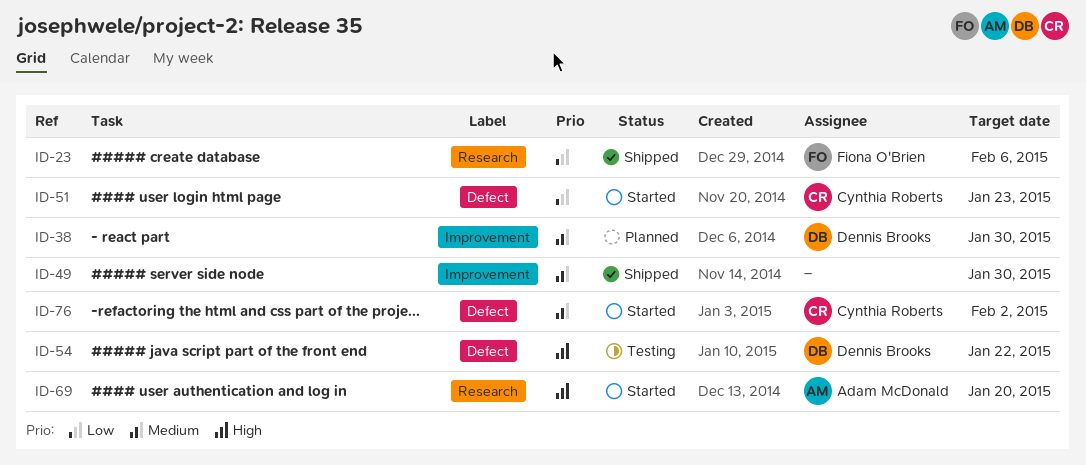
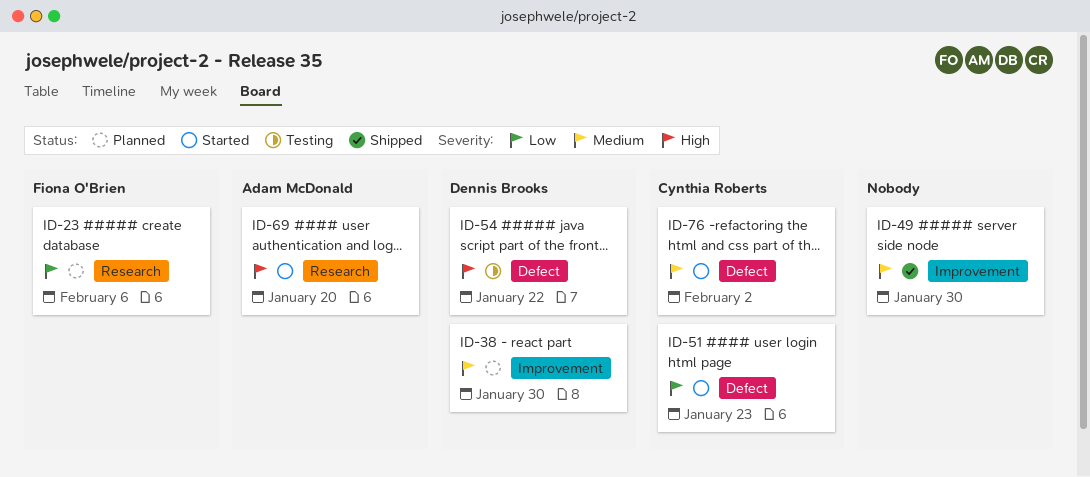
ID-23, status: Shipped -> Planned

